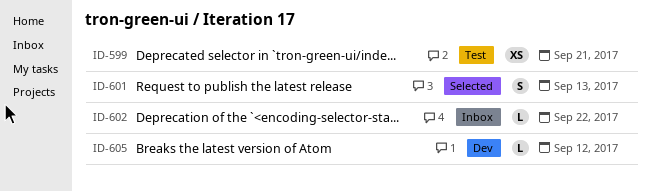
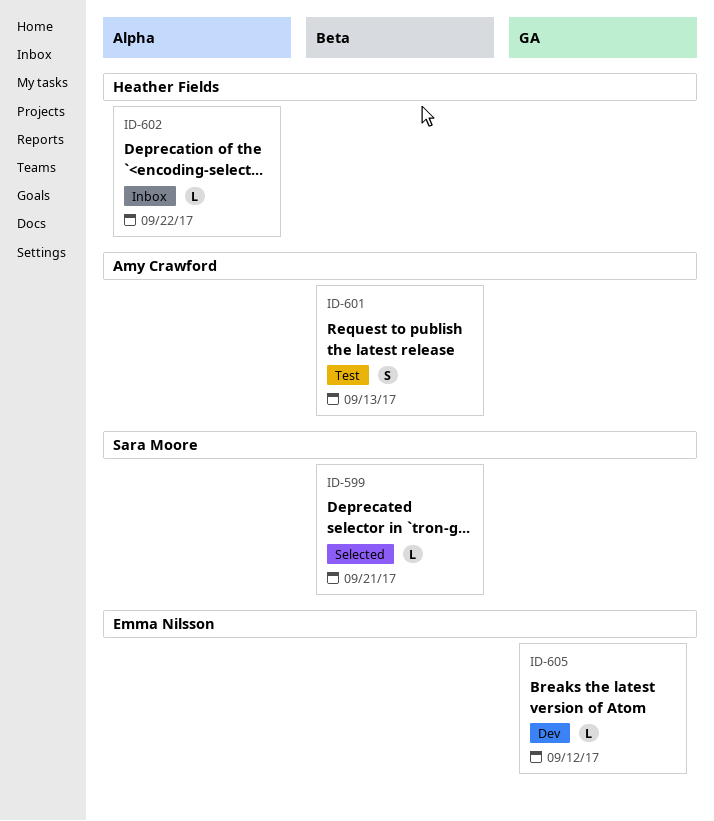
ID-599, status: Test -> Selected
ID-599, estimate: XS -> L
ID-601, status: Selected -> Test

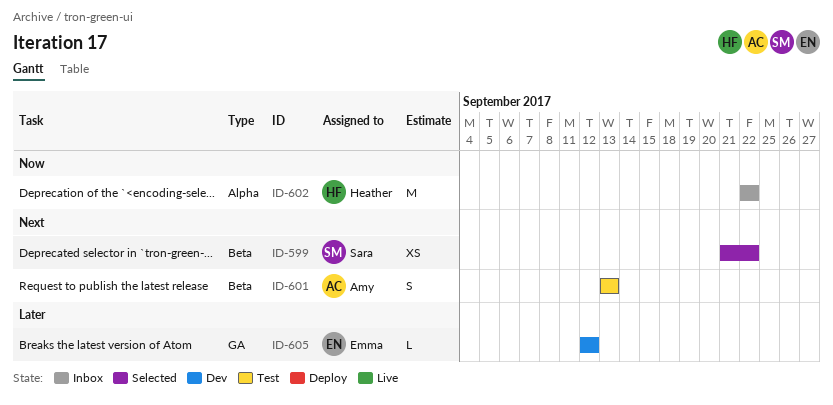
ID-599, estimate: L -> XS
ID-599, due: Sep 21 -> Sep 22
ID-602, estimate: L -> M

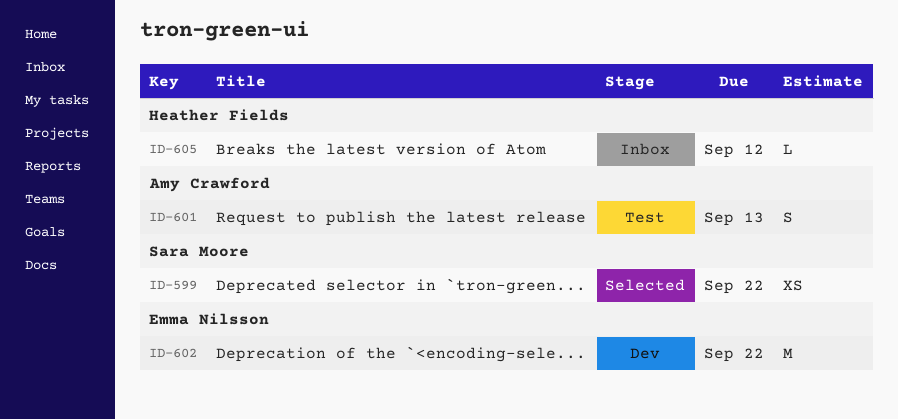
ID-602, status: Inbox -> Dev
ID-602, owner: Heather Fields -> Emma Nilsson
ID-605, status: Dev -> Inbox
ID-605, owner: Emma Nilsson -> Heather Fields

